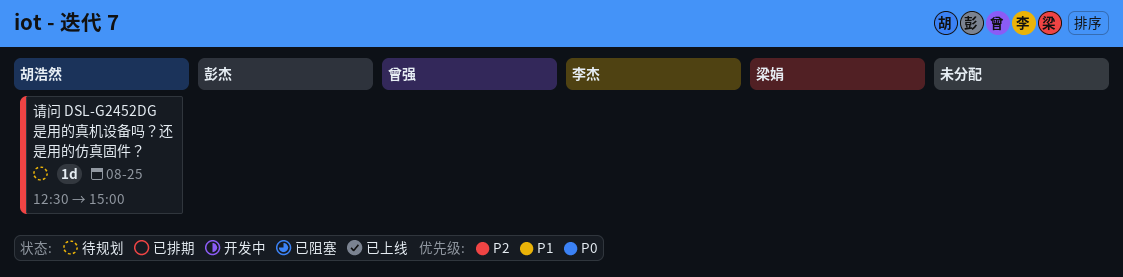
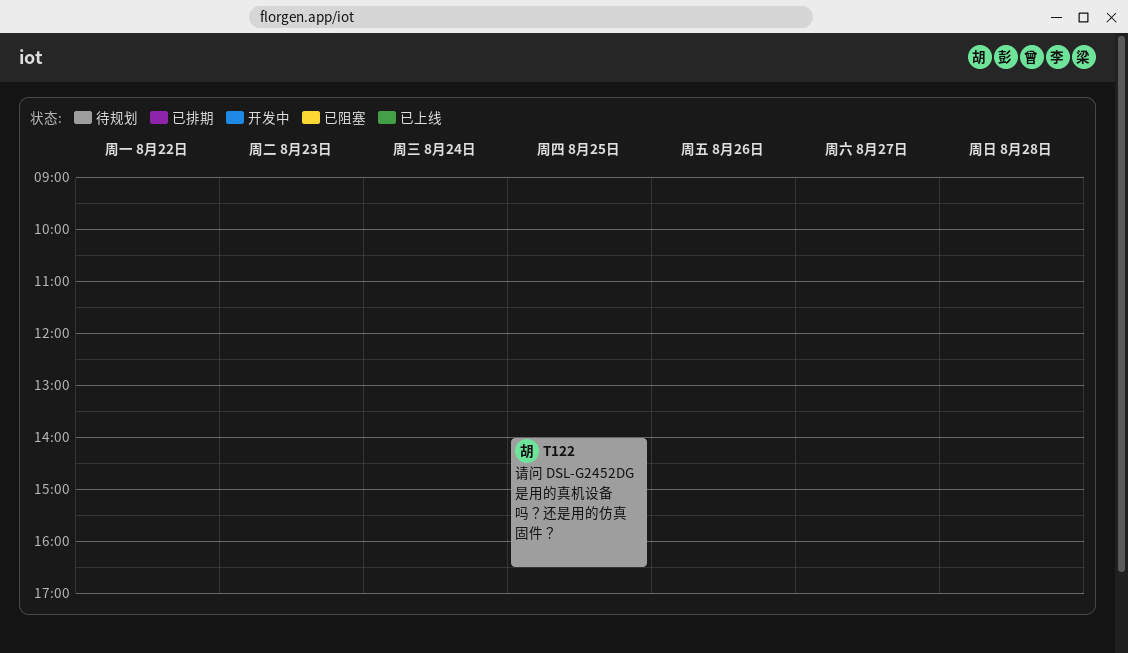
请问 DSL-G2452DG 是用的真机设备吗？还是用的仿真固件？, begins: 12:30 -> 14:00
请问 DSL-G2452DG 是用的真机设备吗？还是用的仿真固件？, ends: 15:00 -> 16:30

